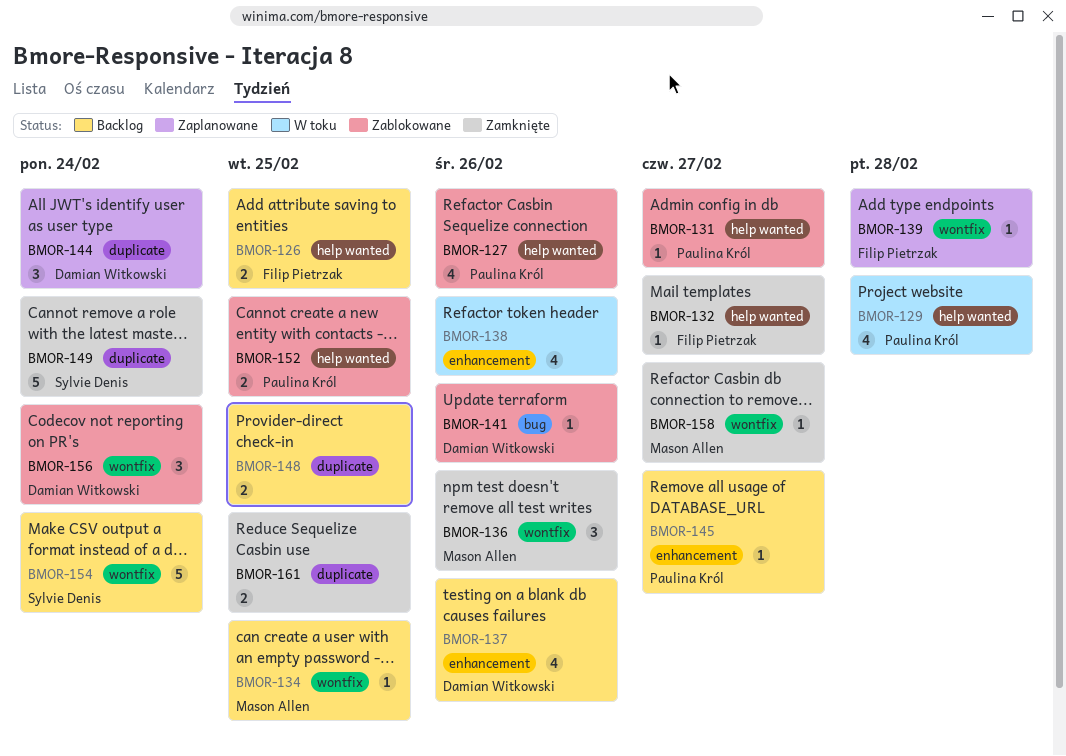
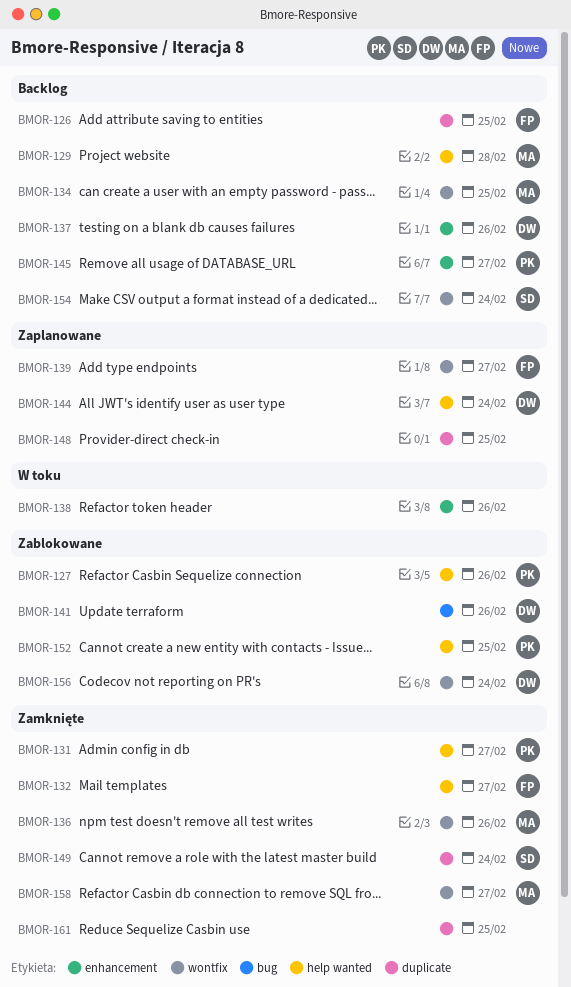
BMOR-126, label: help wanted -> duplicate
BMOR-129, status: W toku -> Backlog
BMOR-129, owner: Paulina Król -> Mason Allen
BMOR-131, status: Zablokowane -> Zamknięte
BMOR-139, due: Feb 28 -> Feb 27
BMOR-144, label: duplicate -> help wanted
BMOR-148, status: Backlog -> Zaplanowane

